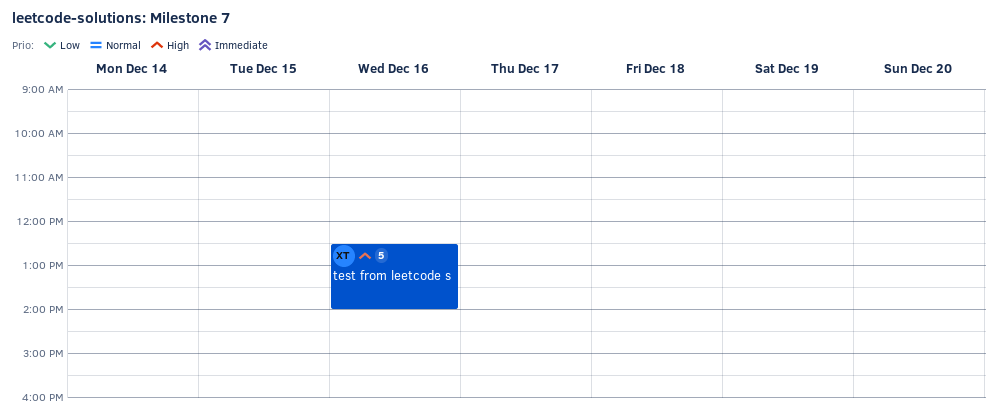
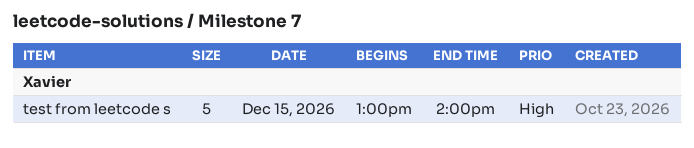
test from leetcode s, day: Dec 16 -> Dec 15
test from leetcode s, begins: 12:30 -> 13:00

